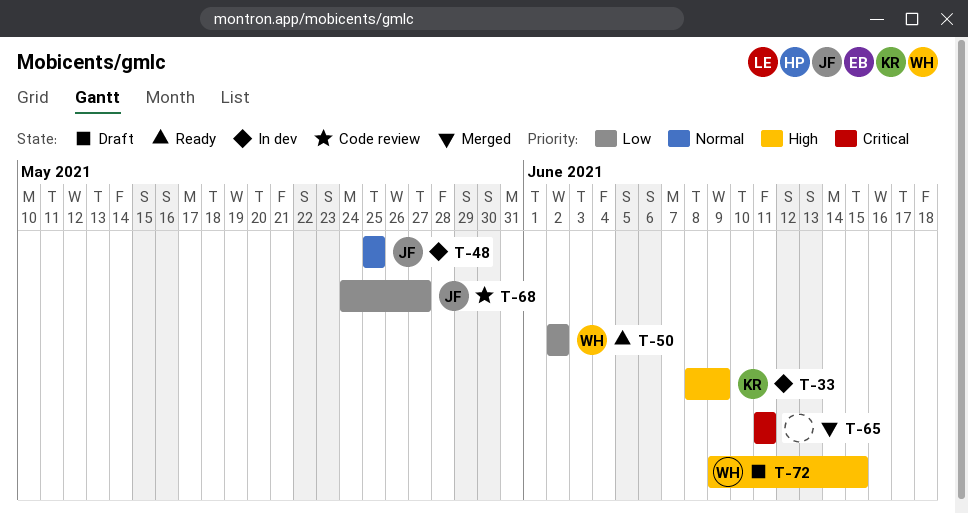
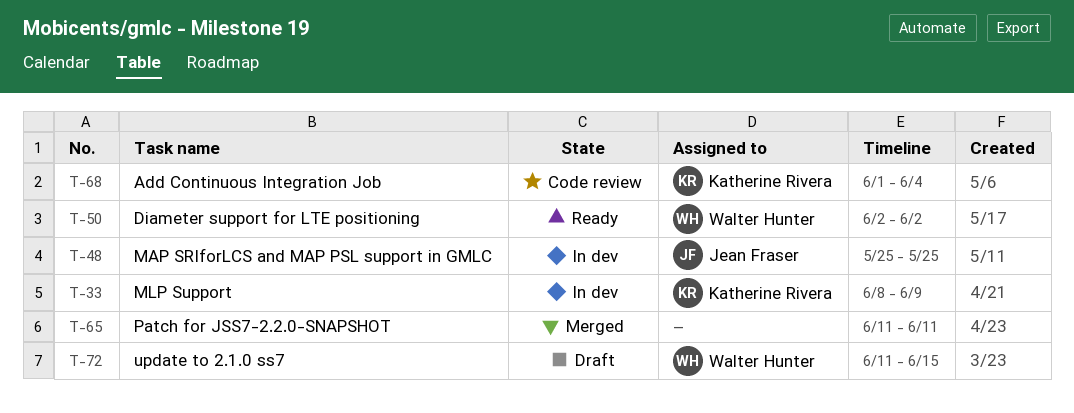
T-68, owner: Jean Fraser -> Katherine Rivera
T-68, start: May 24 -> Jun 1
T-68, due: May 27 -> Jun 4
T-72, start: Jun 9 -> Jun 11

